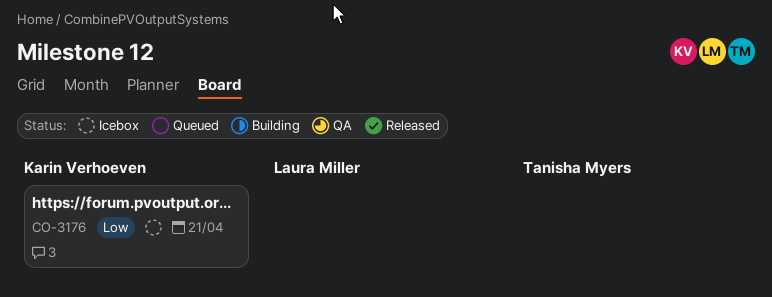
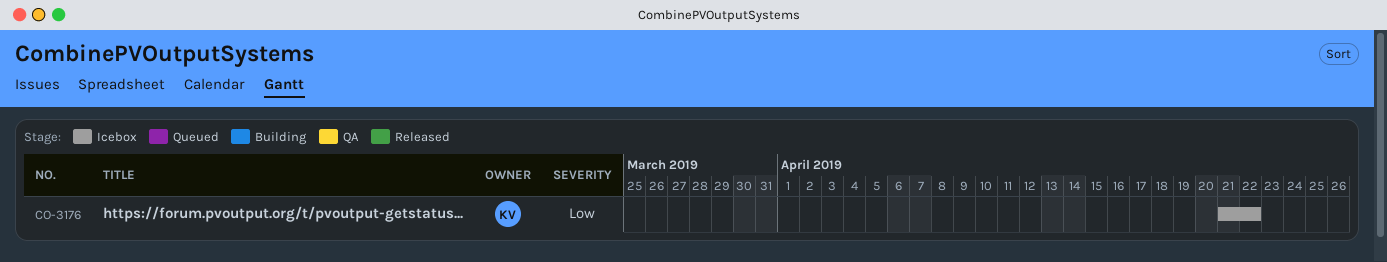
CO-3176, due: Apr 21 -> Apr 22

